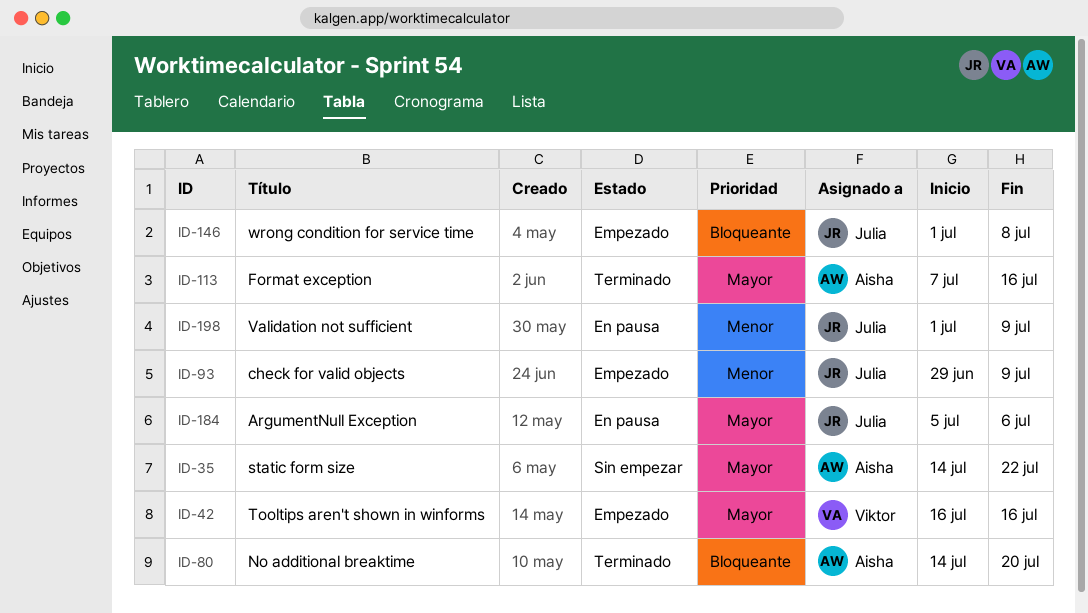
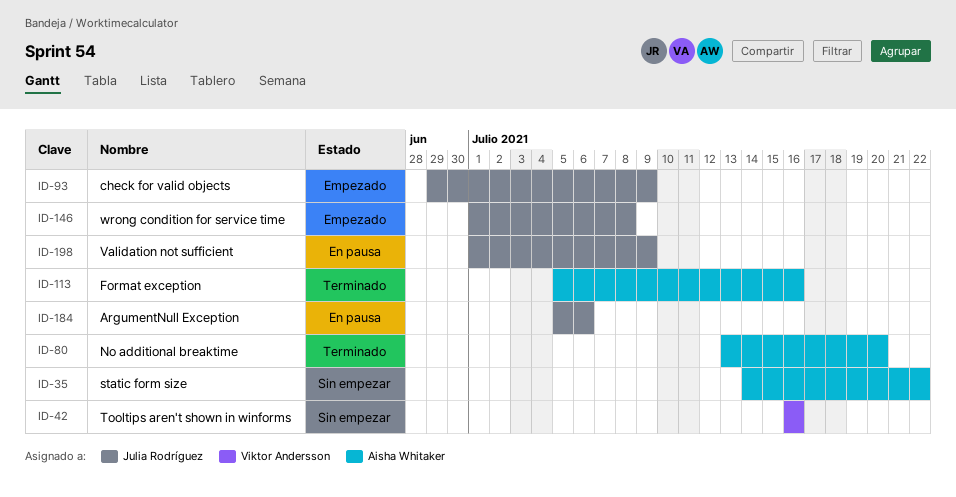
ID-42, status: Empezado -> Sin empezar
ID-80, start: Jul 14 -> Jul 13
ID-113, start: Jul 7 -> Jul 5

